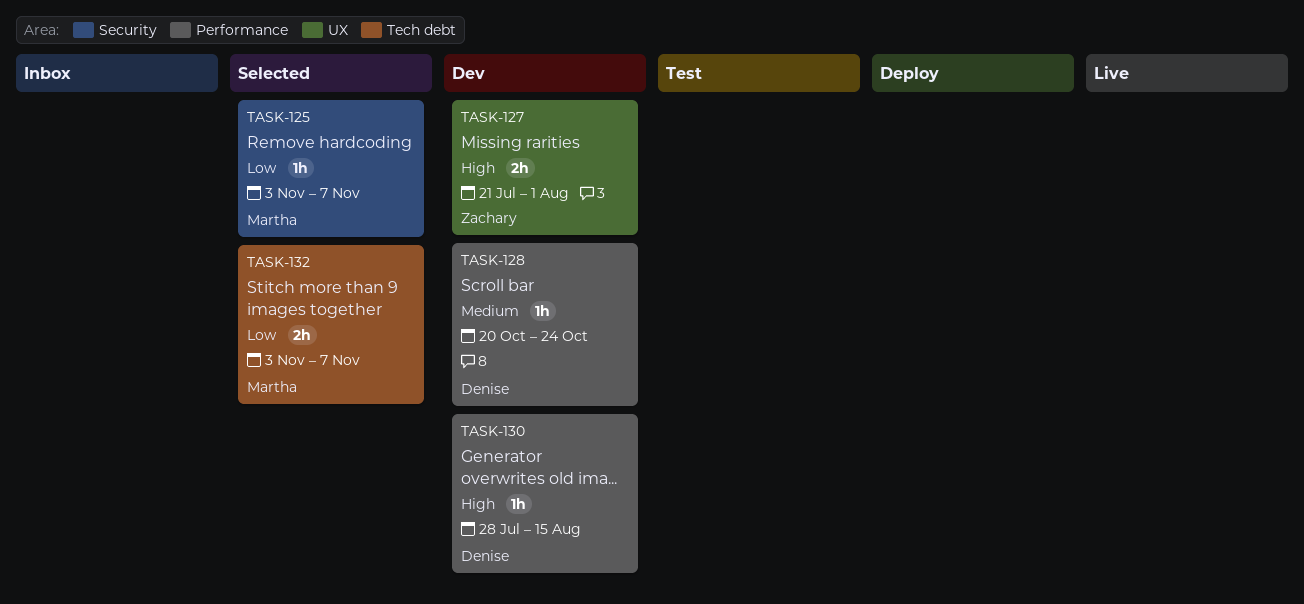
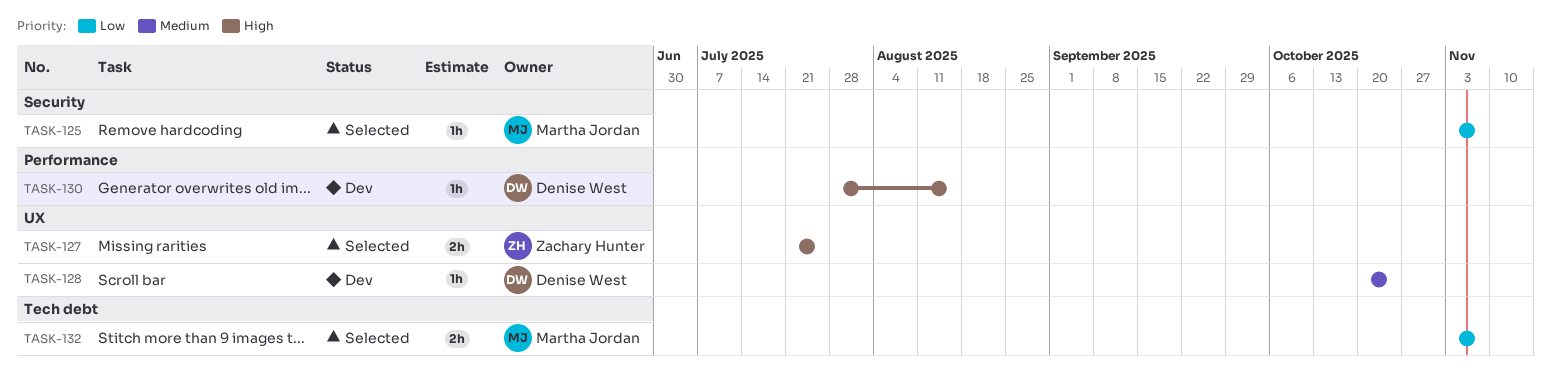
TASK-127, status: Dev -> Selected
TASK-127, due: Aug 1 -> Jul 25
TASK-128, label: Performance -> UX

